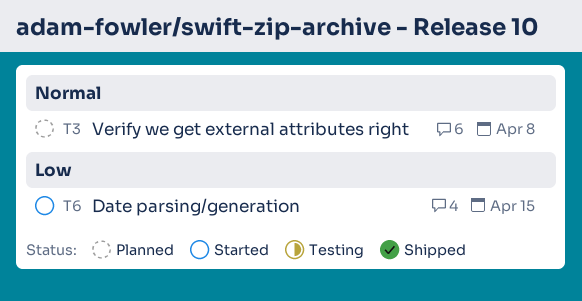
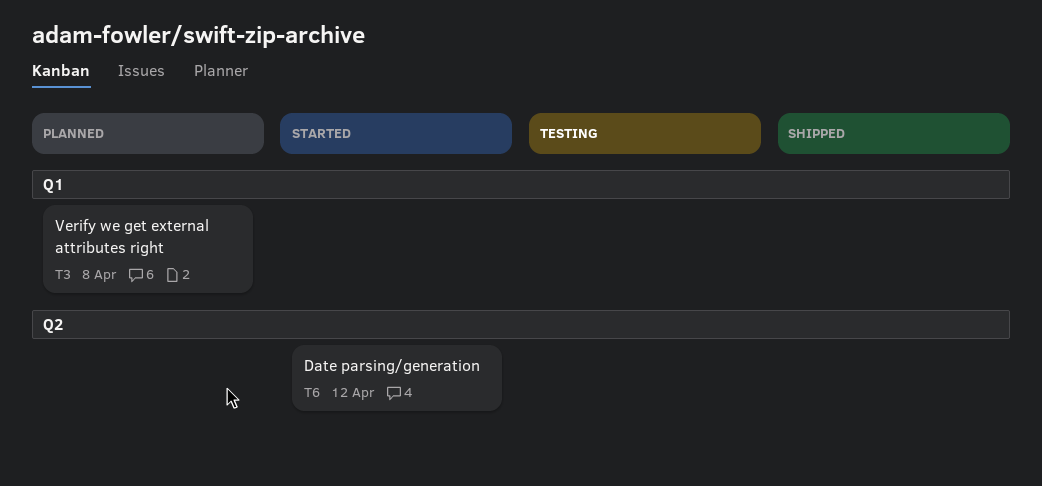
T6, due: Apr 15 -> Apr 12

